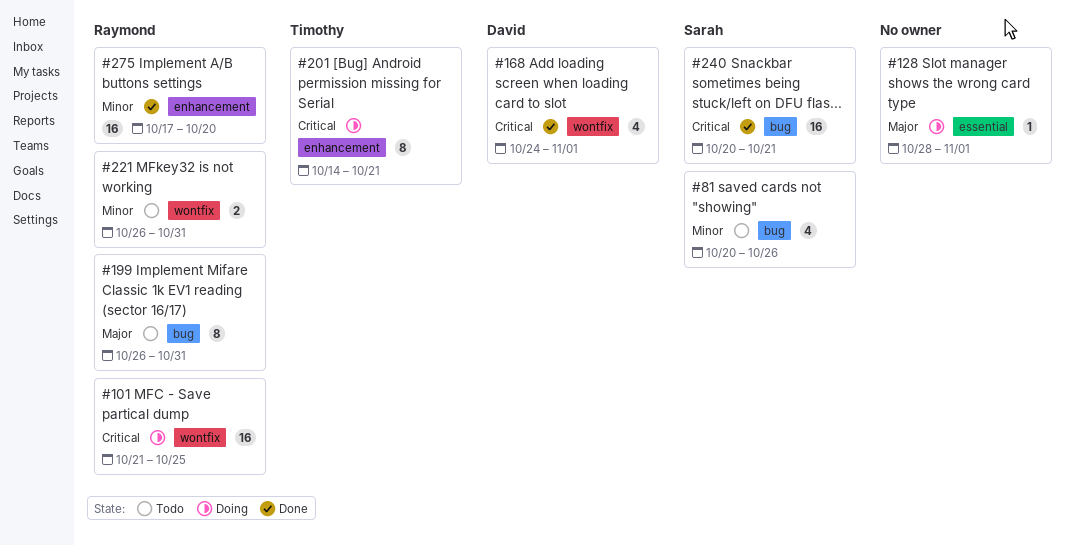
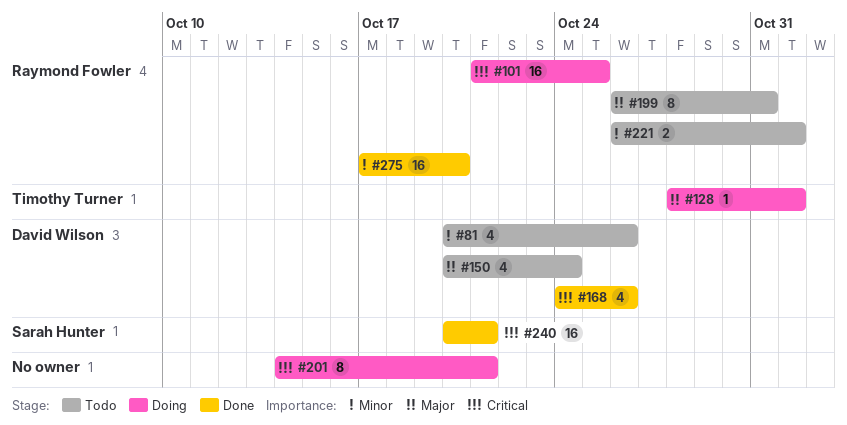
#81, owner: Sarah Hunter -> David Wilson
#128, owner: none -> Timothy Turner
#150: none -> present
#168, due: Nov 1 -> Oct 26
#201, owner: Timothy Turner -> none
#221, due: Oct 31 -> Nov 1

